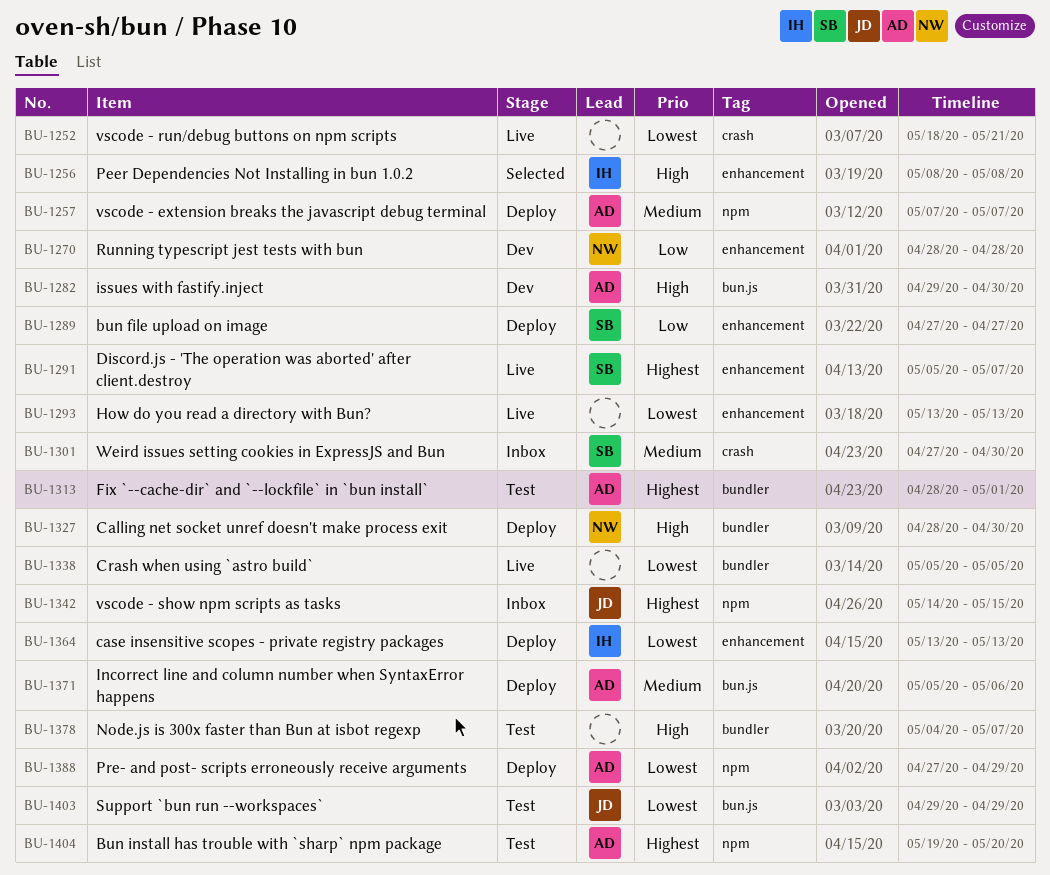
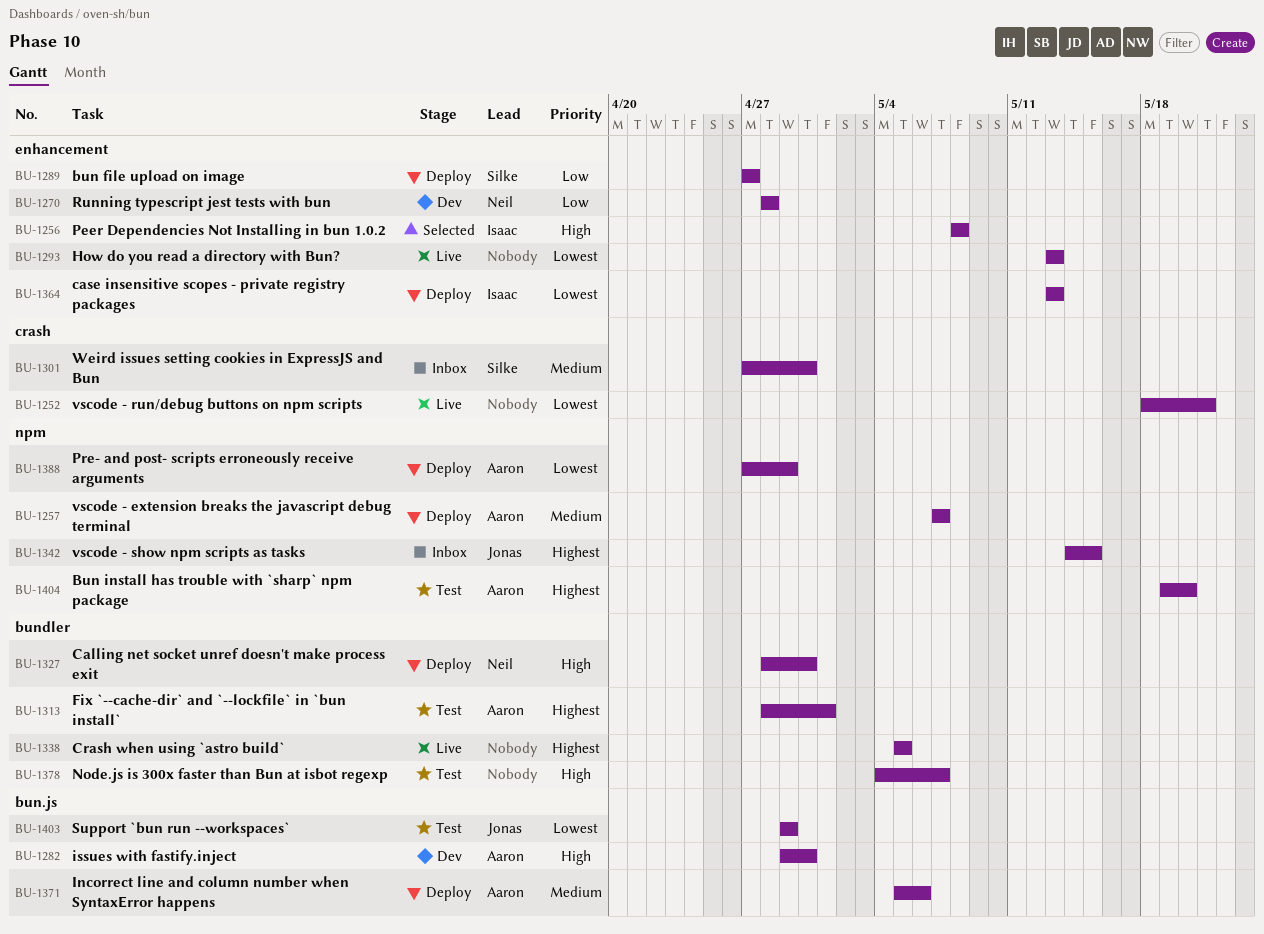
BU-1291: present -> none
BU-1338, priority: Lowest -> Highest

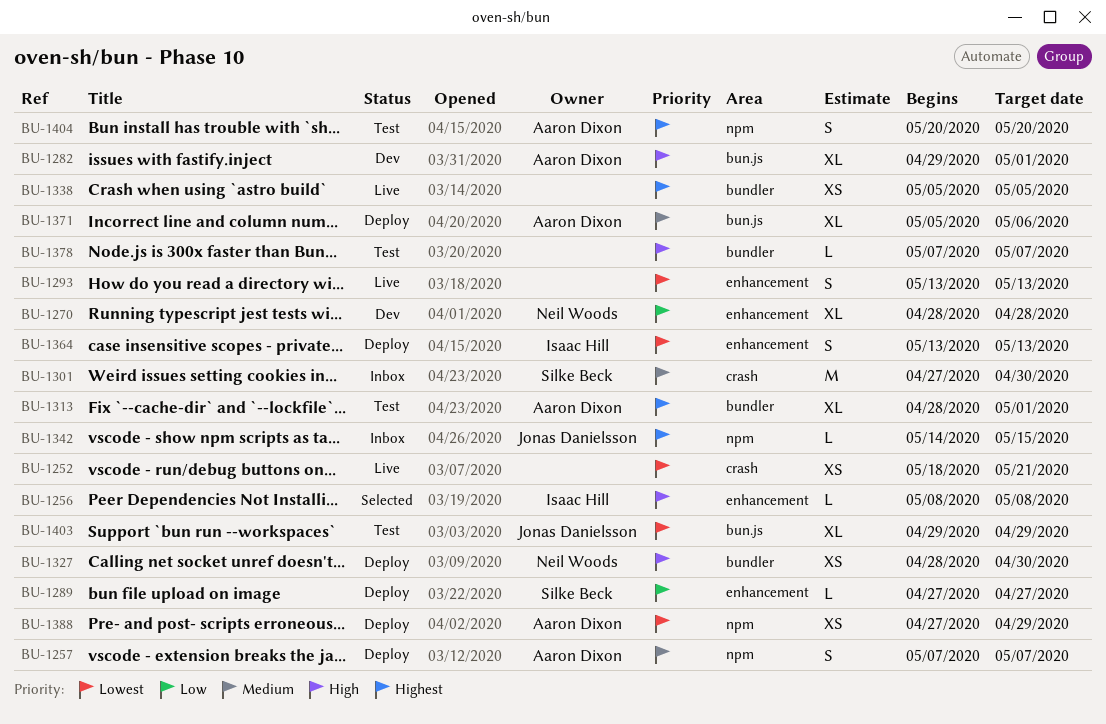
BU-1282, due: Apr 30 -> May 1
BU-1378, start: May 4 -> May 7
BU-1404, start: May 19 -> May 20

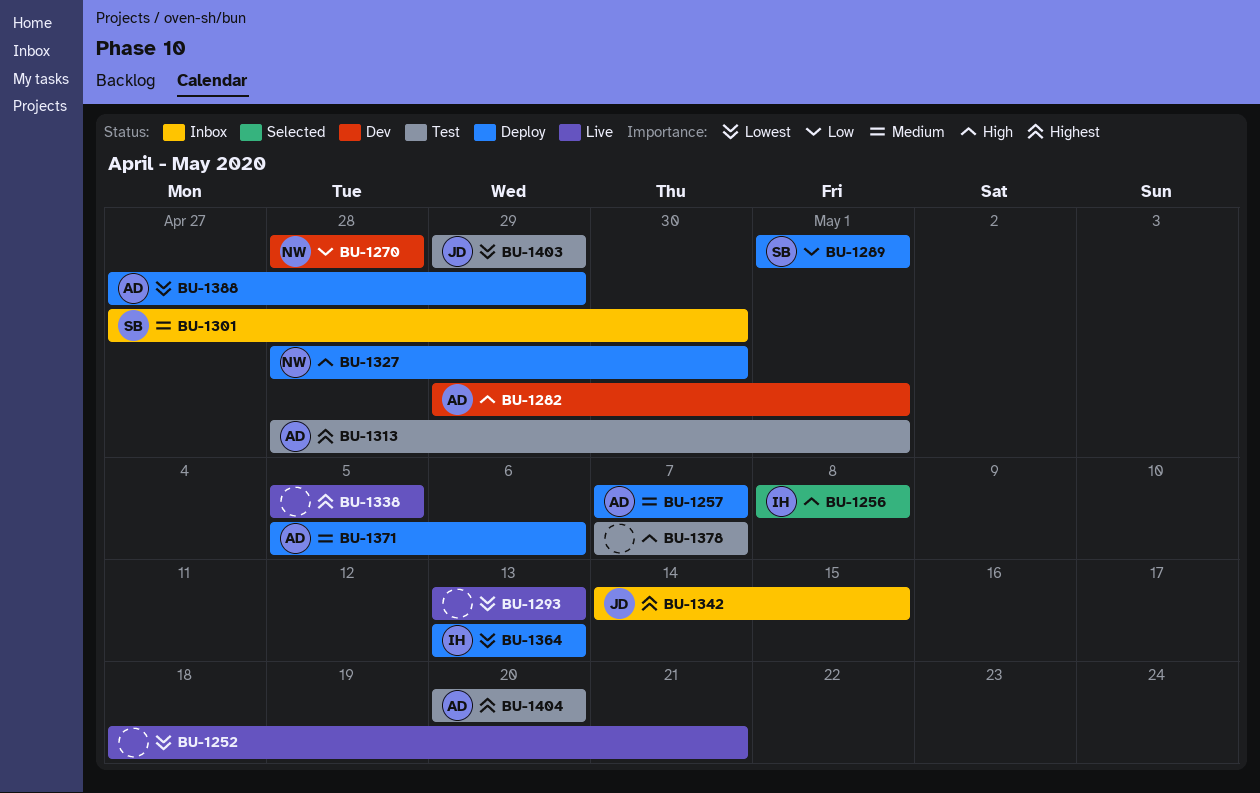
BU-1289, start: Apr 27 -> May 1
BU-1289, due: Apr 27 -> May 1

